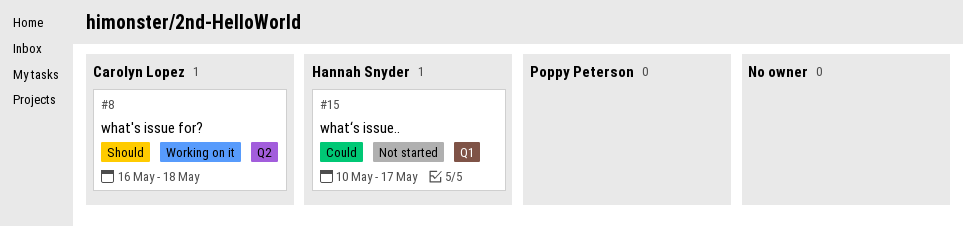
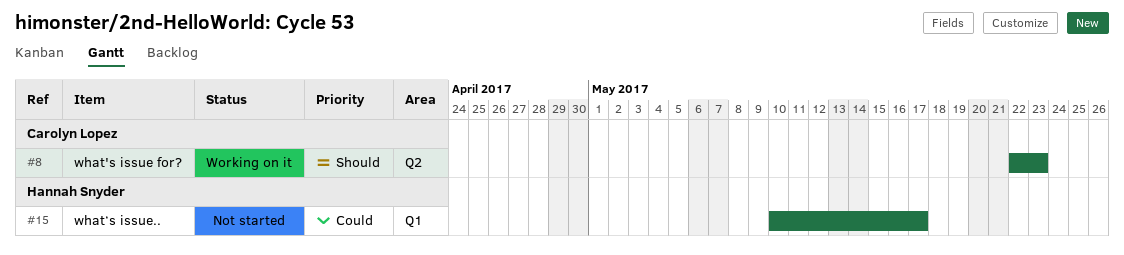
#8, start: May 16 -> May 22
#8, due: May 18 -> May 23

